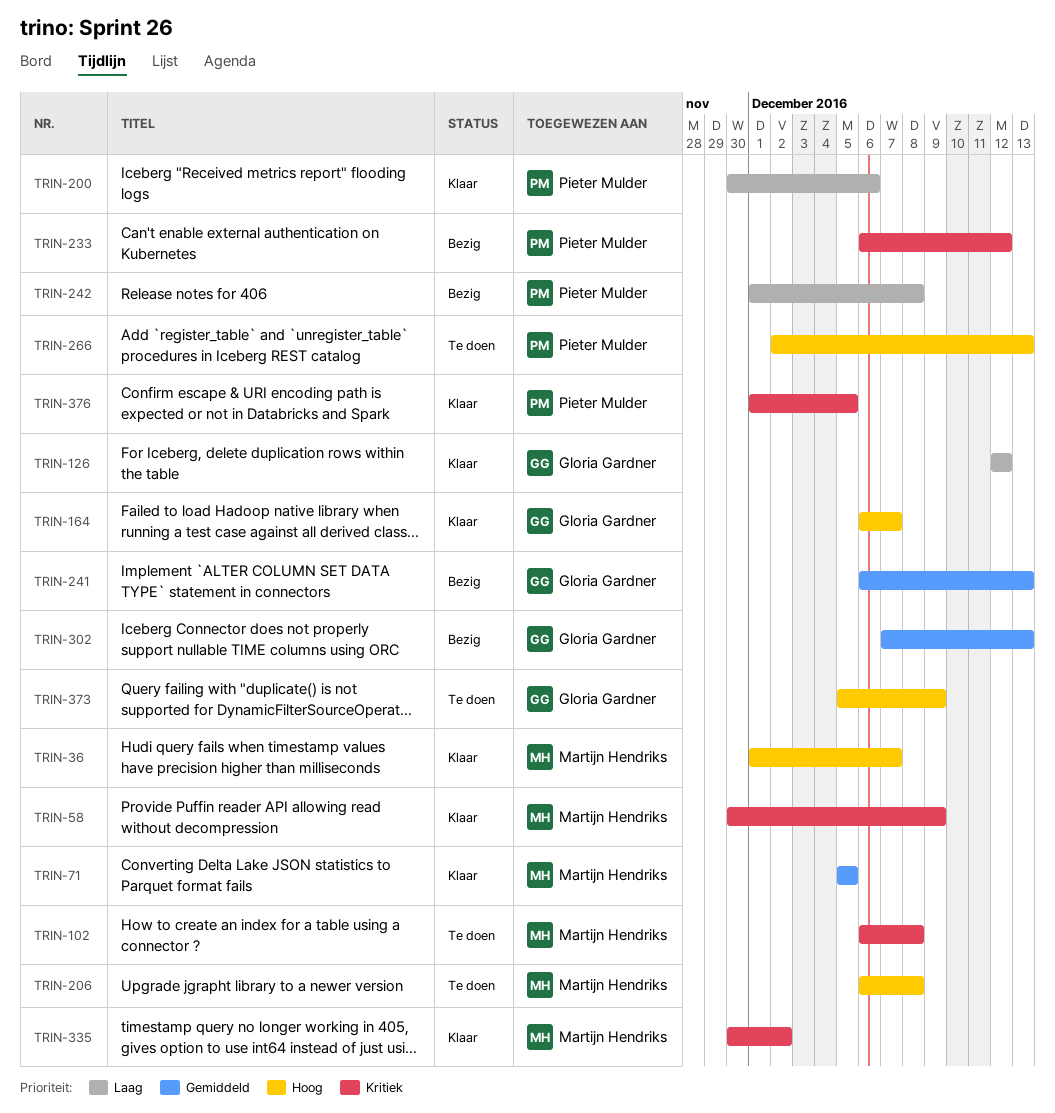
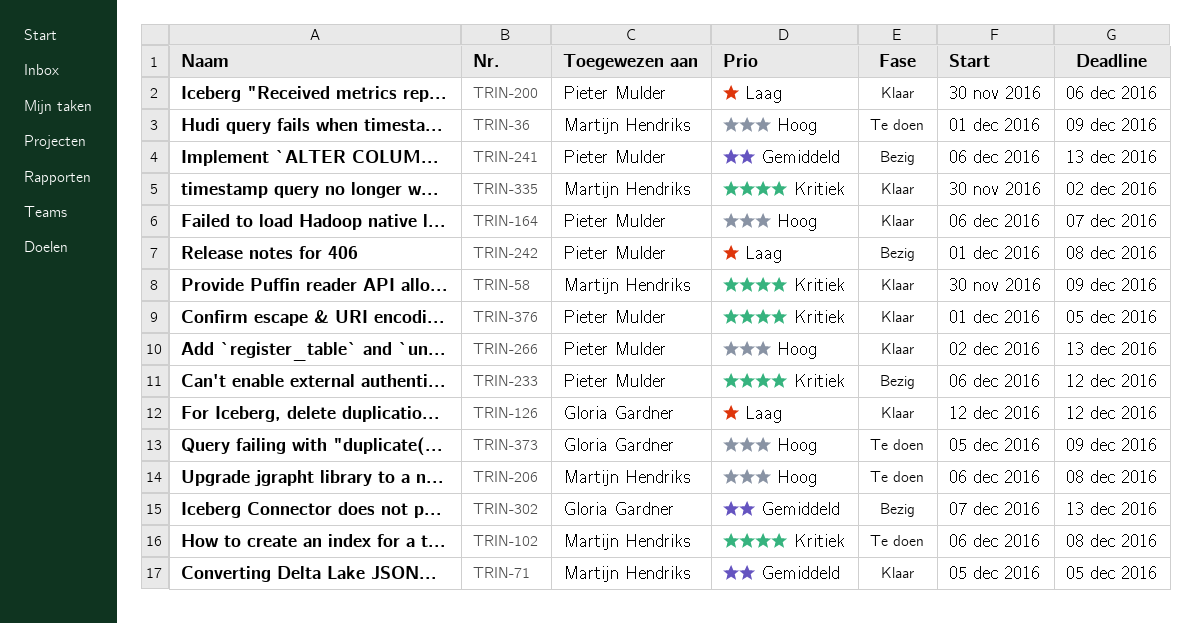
TRIN-36, status: Klaar -> Te doen
TRIN-36, due: Dec 7 -> Dec 9
TRIN-164, owner: Gloria Gardner -> Pieter Mulder
TRIN-241, owner: Gloria Gardner -> Pieter Mulder
TRIN-266, status: Te doen -> Klaar

